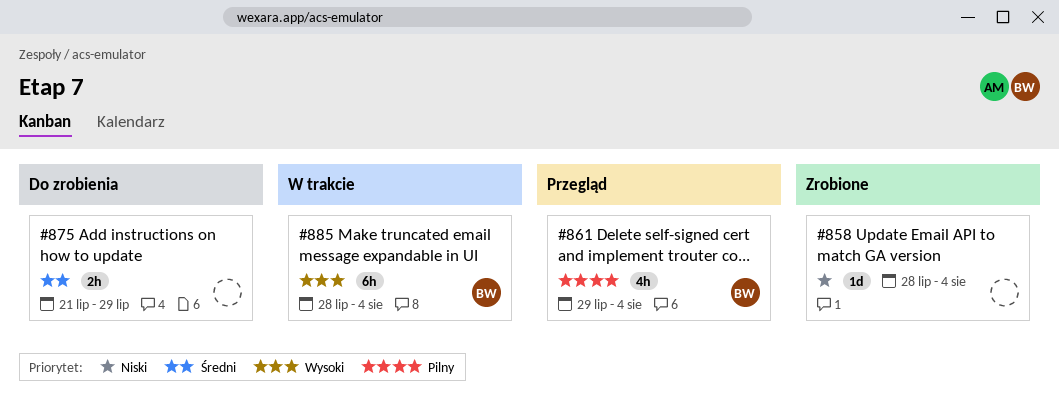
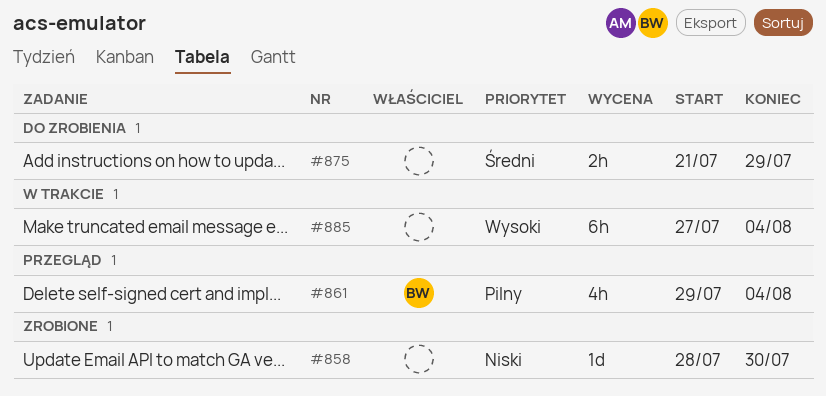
#858, due: Aug 4 -> Jul 30
#885, owner: BW -> none
#885, start: Jul 28 -> Jul 27

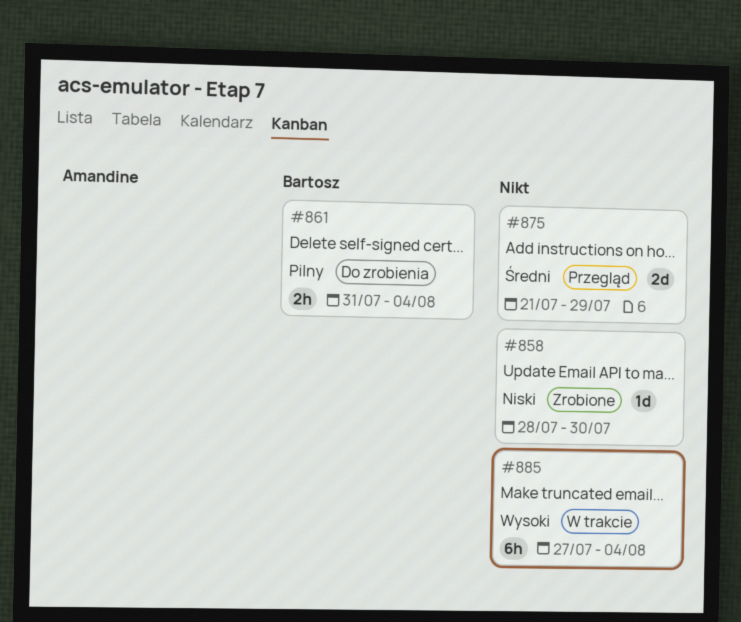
#861, status: Przegląd -> Do zrobienia
#861, estimate: 4h -> 2h
#861, start: Jul 29 -> Jul 31
#875, status: Do zrobienia -> Przegląd
#875, estimate: 2h -> 2d

